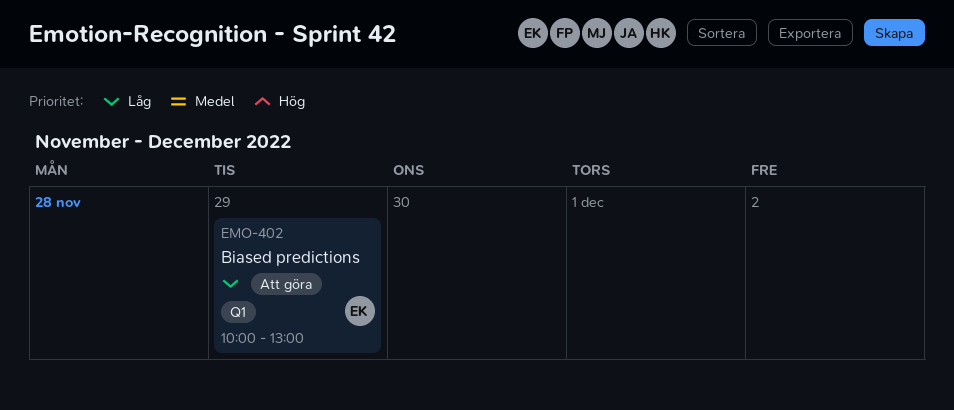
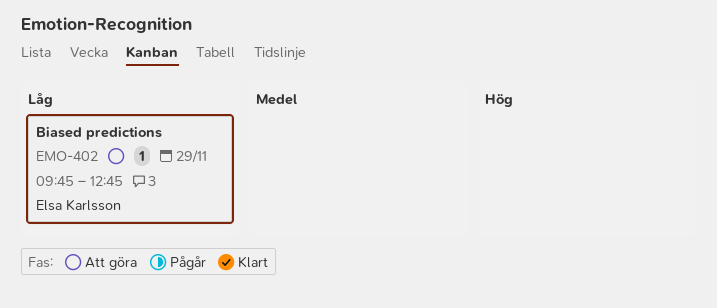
EMO-402, begins: 10:00 -> 09:45
EMO-402, ends: 13:00 -> 12:45

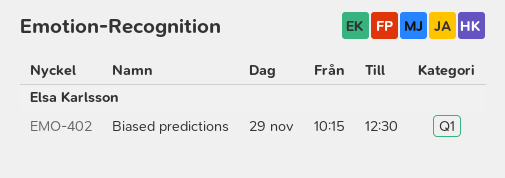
EMO-402, begins: 09:45 -> 10:15
EMO-402, ends: 12:45 -> 12:30

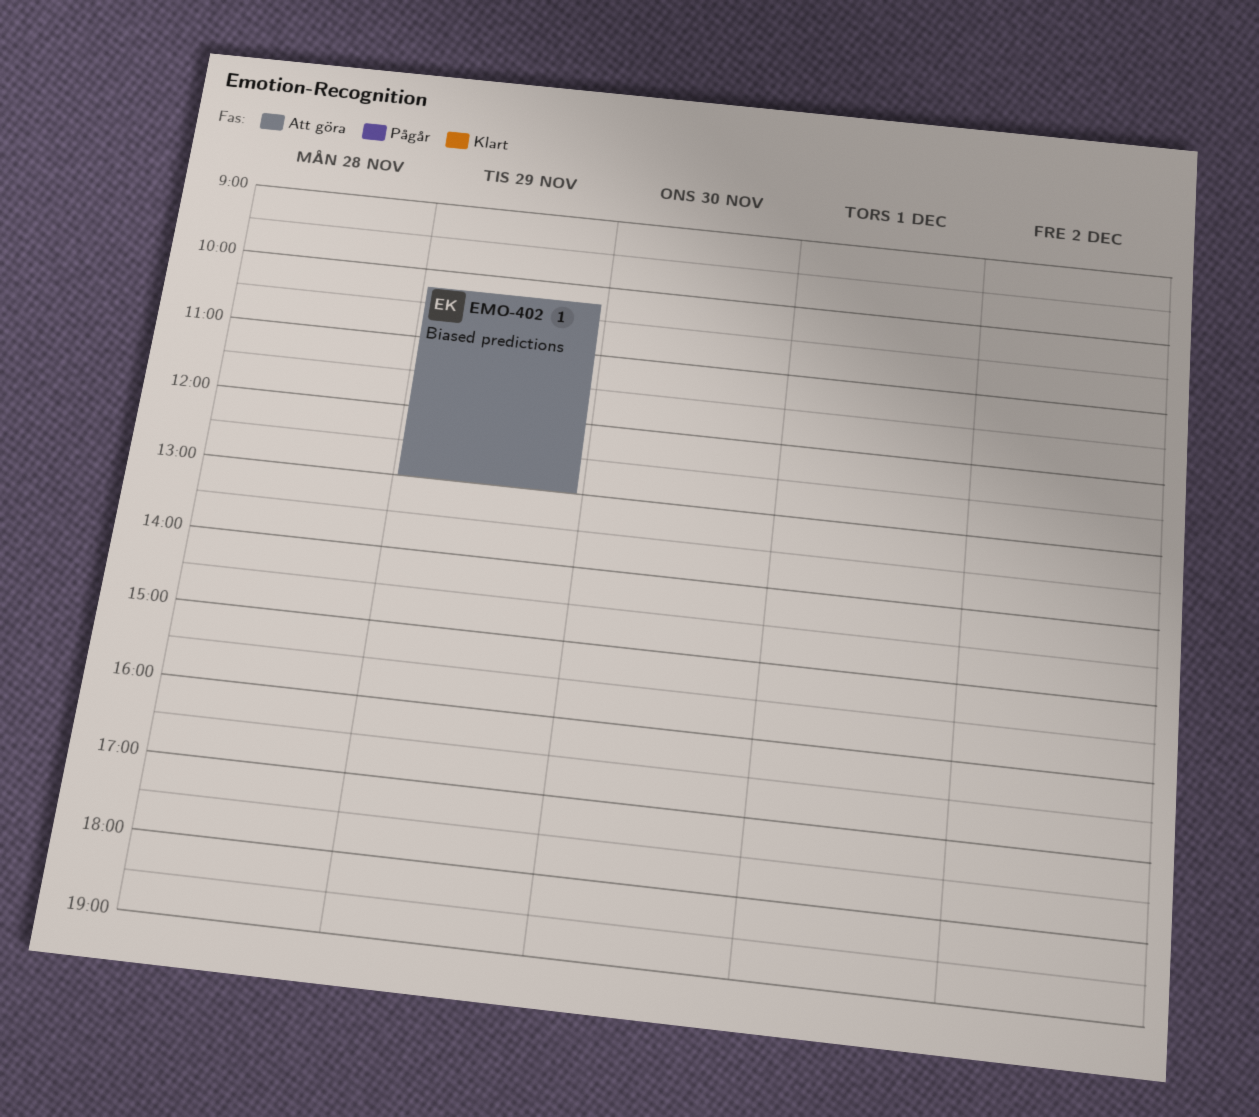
EMO-402, ends: 12:30 -> 13:00

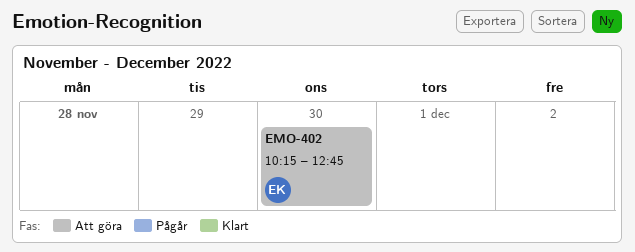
EMO-402, day: Nov 29 -> Nov 30
EMO-402, ends: 13:00 -> 12:45

